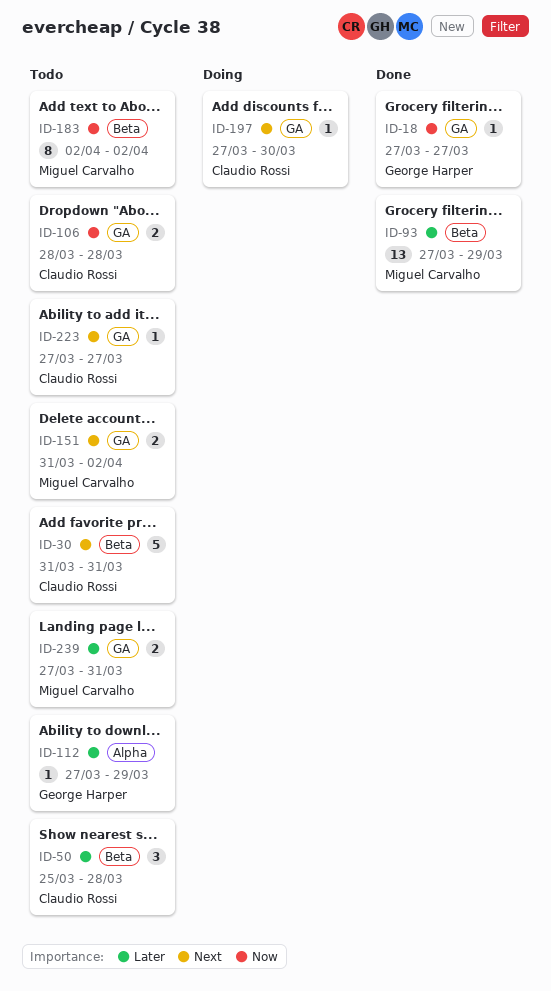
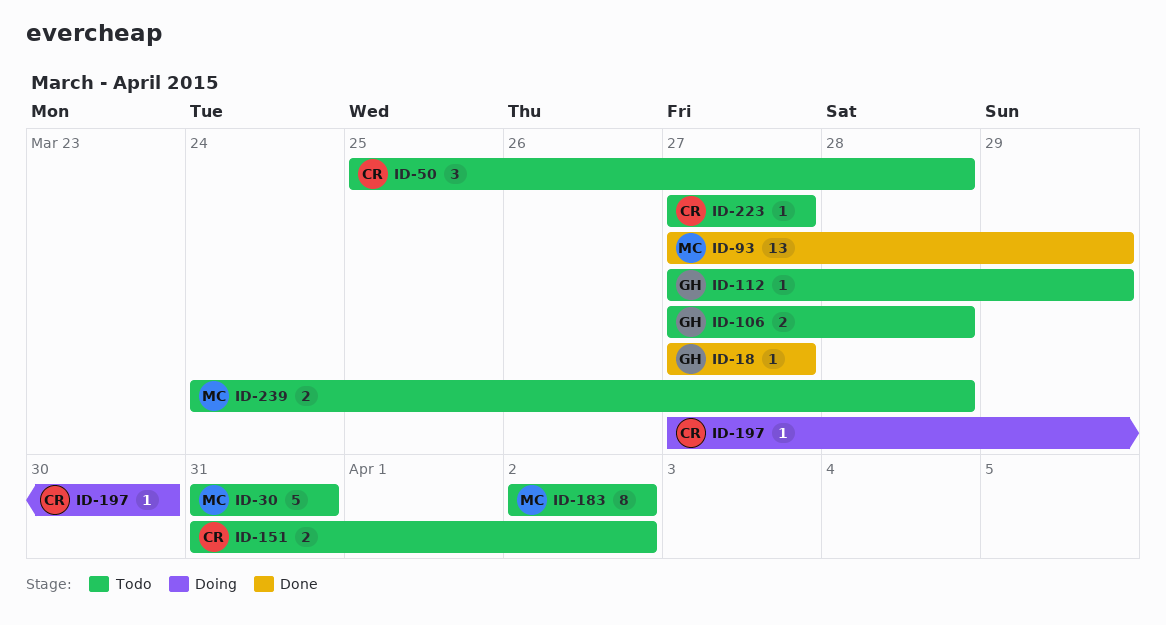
ID-30, owner: Claudio Rossi -> Miguel Carvalho
ID-106, owner: Claudio Rossi -> George Harper
ID-106, start: Mar 28 -> Mar 27
ID-151, owner: Miguel Carvalho -> Claudio Rossi
ID-239, start: Mar 27 -> Mar 24
ID-239, due: Mar 31 -> Mar 28

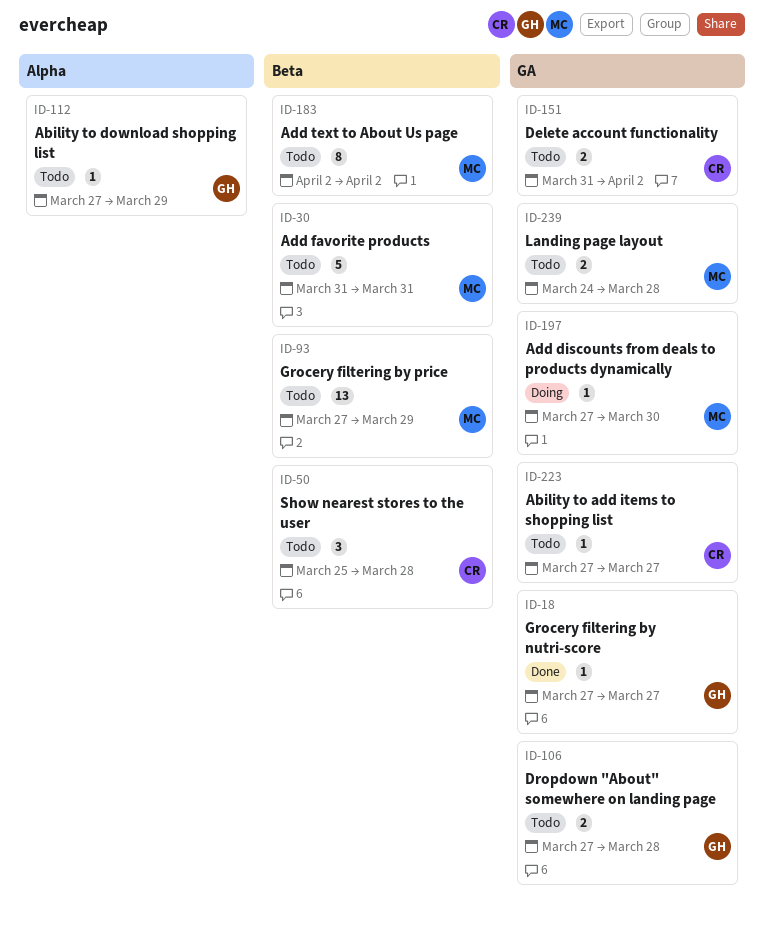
ID-93, status: Done -> Todo
ID-197, owner: CR -> MC

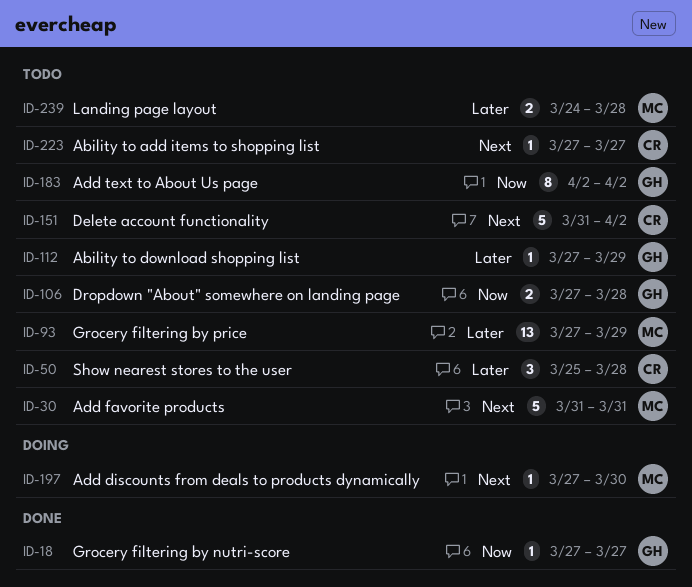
ID-151, estimate: 2 -> 5
ID-183, owner: MC -> GH

